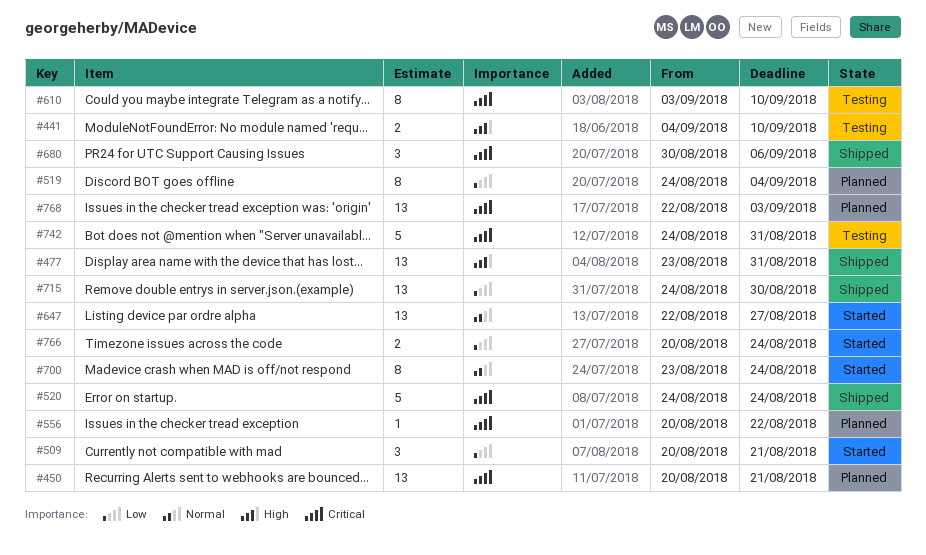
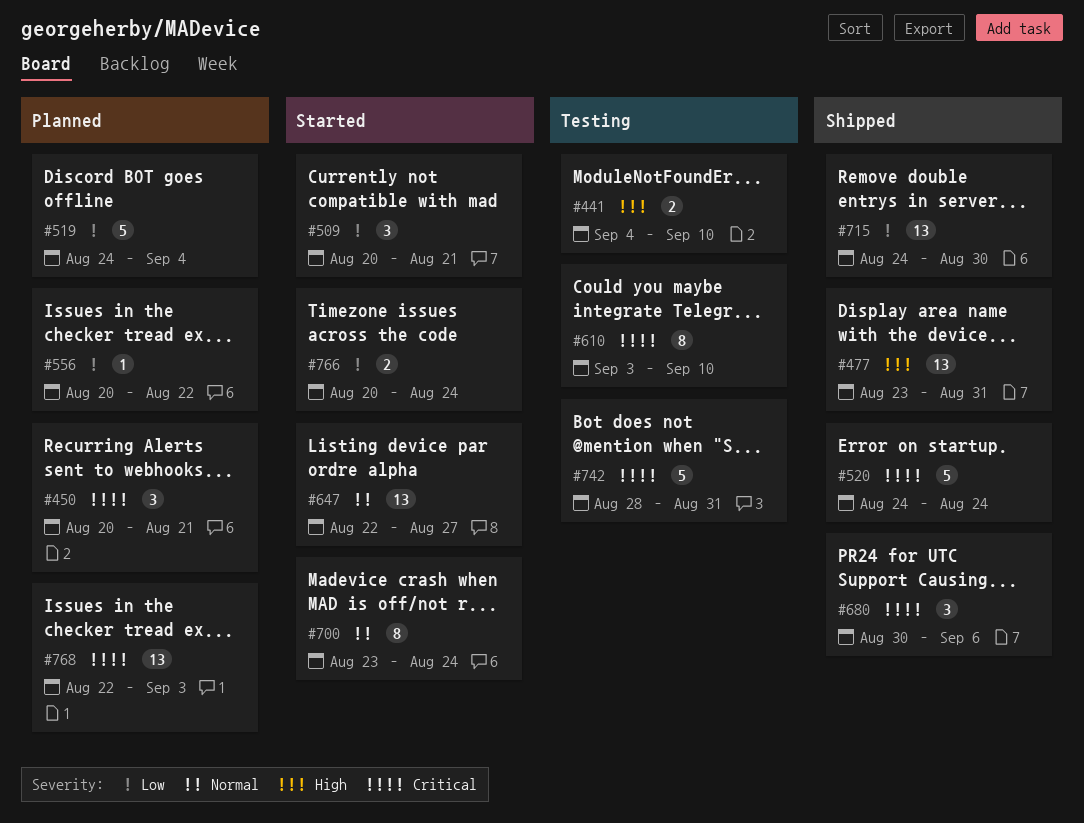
#450, estimate: 13 -> 3
#519, estimate: 8 -> 5
#556, priority: Critical -> Low
#742, start: Aug 24 -> Aug 28

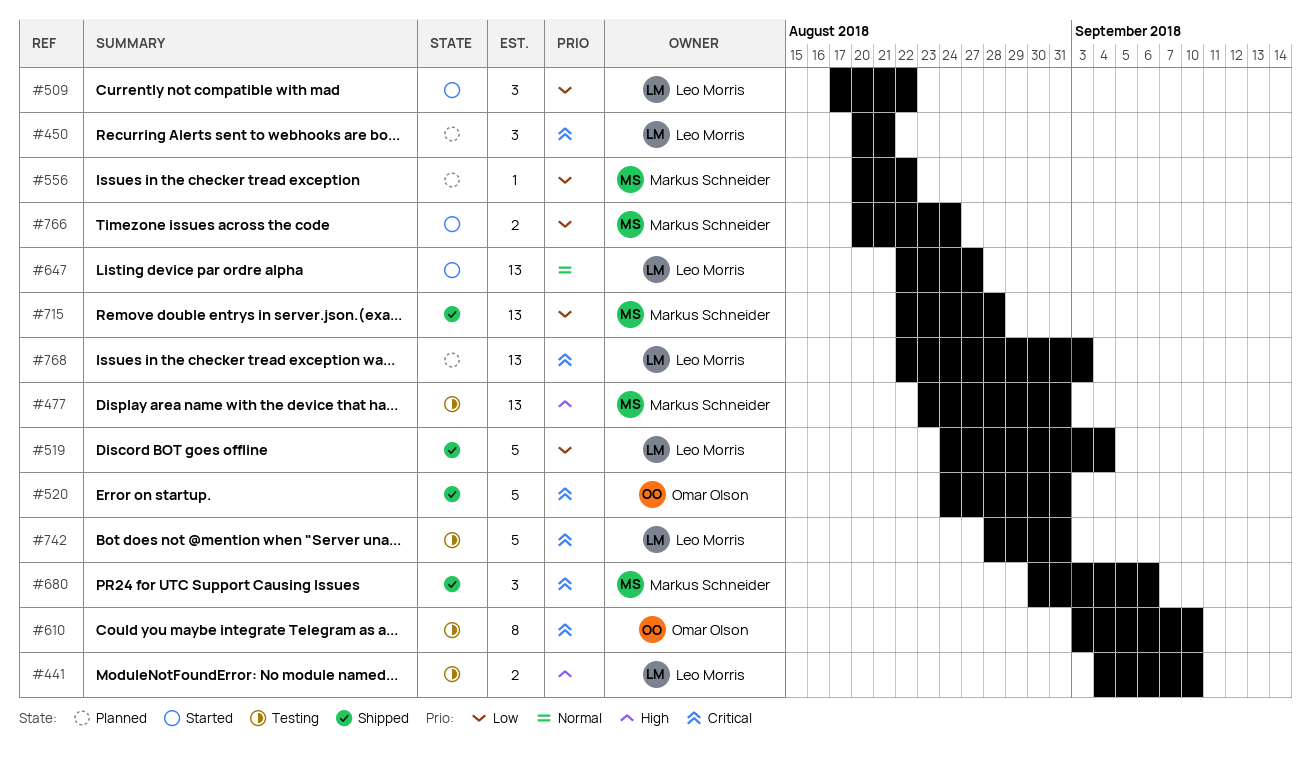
#477, status: Shipped -> Testing
#509, start: Aug 20 -> Aug 17
#509, due: Aug 21 -> Aug 22
#519, status: Planned -> Shipped
#520, due: Aug 24 -> Aug 31
#700: present -> none
#715, start: Aug 24 -> Aug 22
#715, due: Aug 30 -> Aug 28

